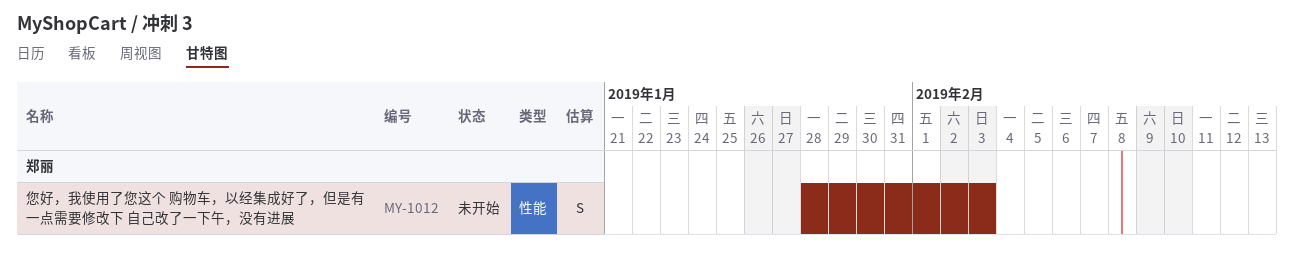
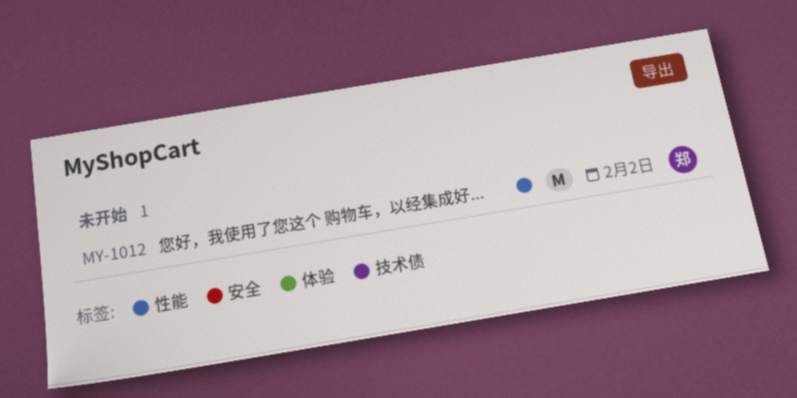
MY-1012, estimate: S -> M
MY-1012, due: Feb 3 -> Feb 2

